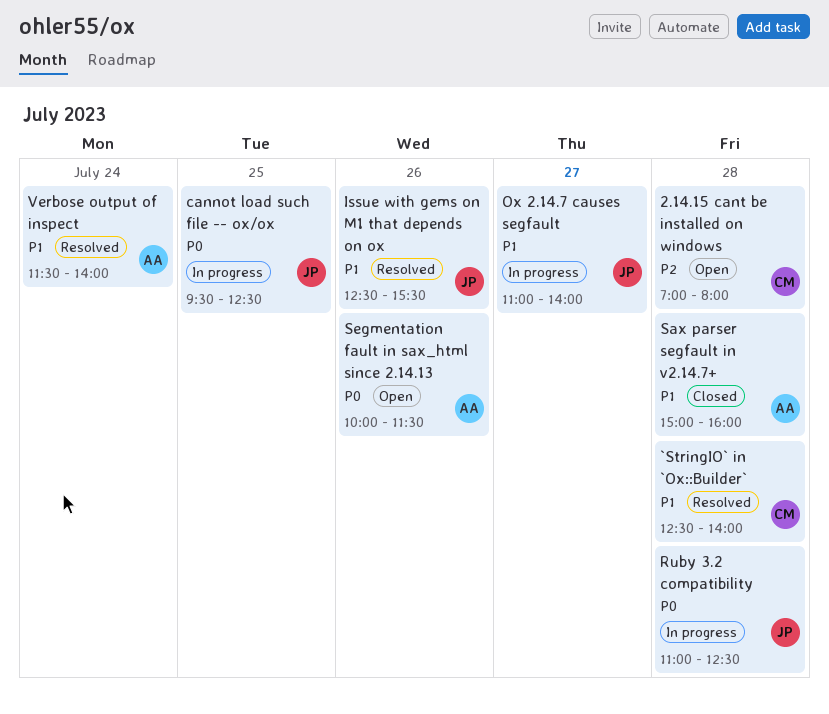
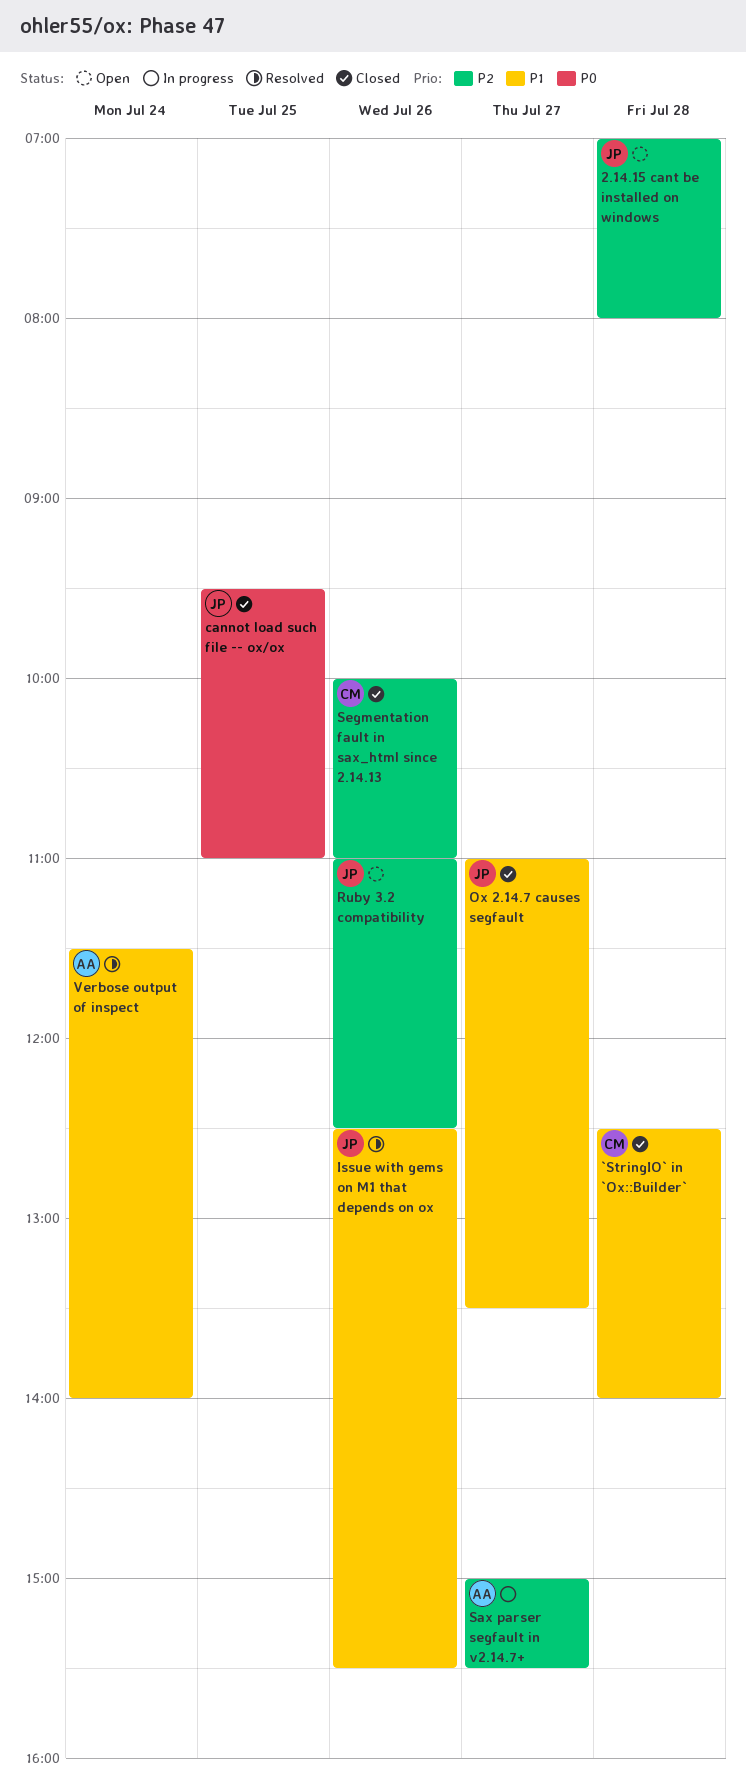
2.14.15 cant be installed on windows, owner: CM -> JP
`StringIO` in `Ox::Builder`, status: Resolved -> Closed
cannot load such file -- ox/ox, status: In progress -> Closed
cannot load such file -- ox/ox, ends: 12:30 -> 11:00
Ox 2.14.7 causes segfault, status: In progress -> Closed
Ox 2.14.7 causes segfault, ends: 14:00 -> 13:30
Ruby 3.2 compatibility, status: In progress -> Open
Ruby 3.2 compatibility, priority: P0 -> P2
Ruby 3.2 compatibility, day: Jul 28 -> Jul 26
Sax parser segfault in v2.14.7+, status: Closed -> In progress
Sax parser segfault in v2.14.7+, priority: P1 -> P2
Sax parser segfault in v2.14.7+, day: Jul 28 -> Jul 27
Sax parser segfault in v2.14.7+, ends: 16:00 -> 15:30
Segmentation fault in sax_html since 2.14.13, status: Open -> Closed
Segmentation fault in sax_html since 2.14.13, owner: AA -> CM
Segmentation fault in sax_html since 2.14.13, priority: P0 -> P2
Segmentation fault in sax_html since 2.14.13, ends: 11:30 -> 11:00

